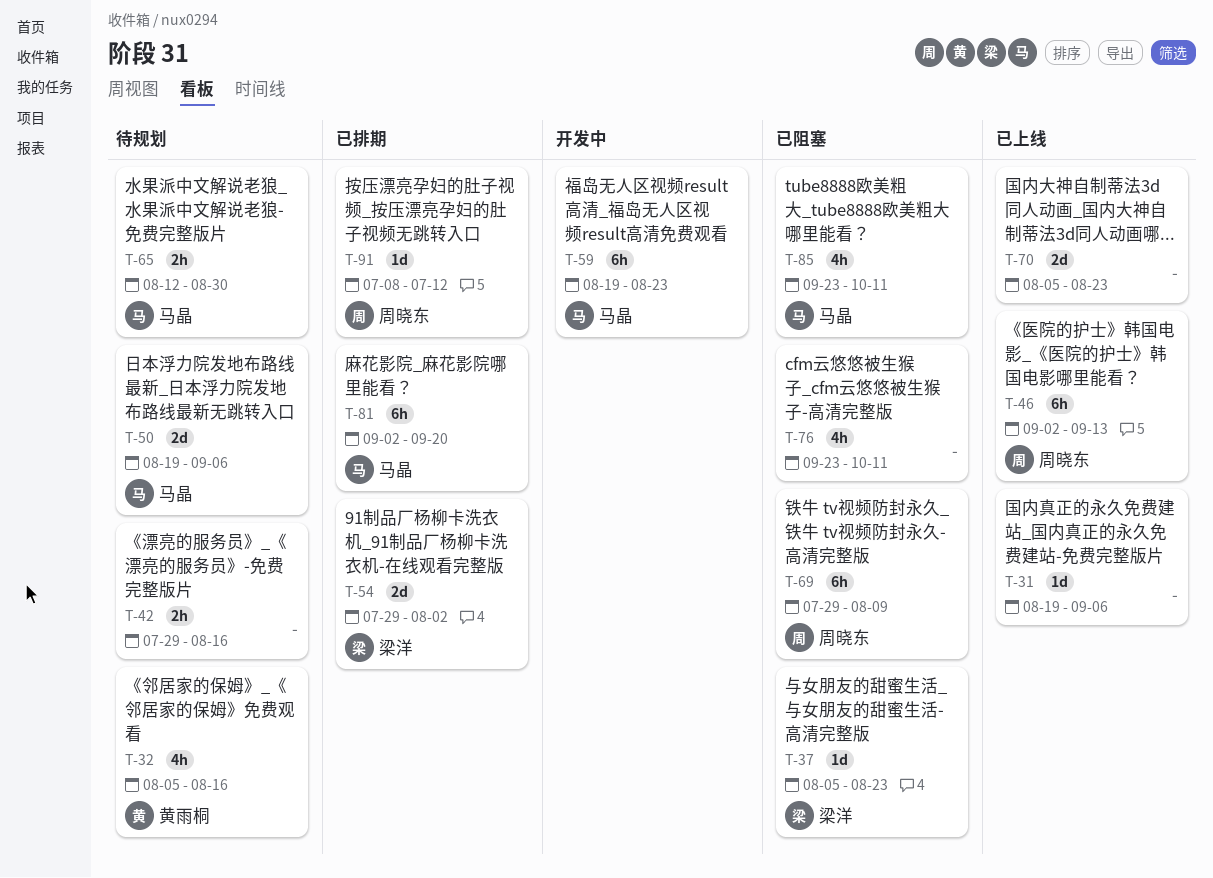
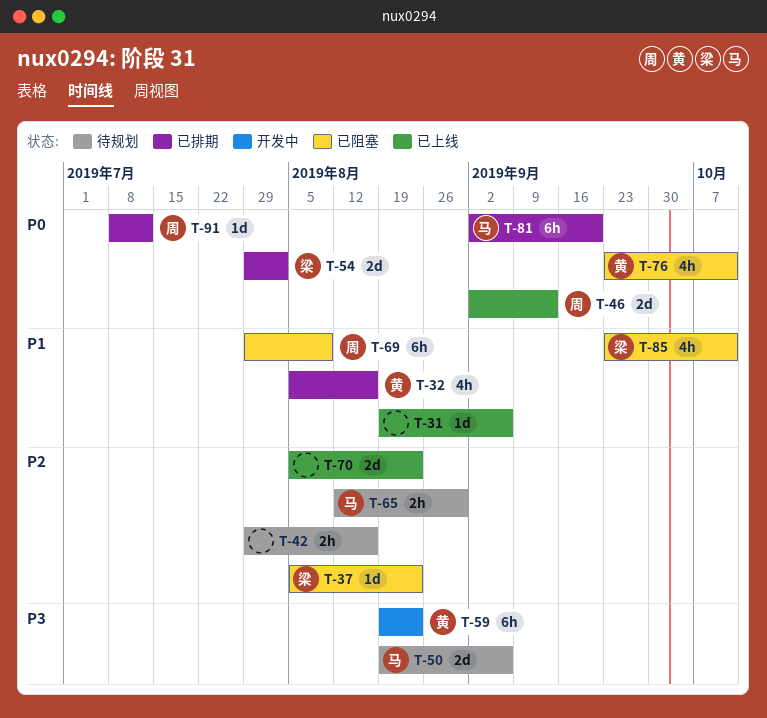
T-32, status: 待规划 -> 已排期
T-46, estimate: 6h -> 2d
T-59, owner: 马晶 -> 黄雨桐
T-76, owner: none -> 黄雨桐
T-85, owner: 马晶 -> 梁洋

